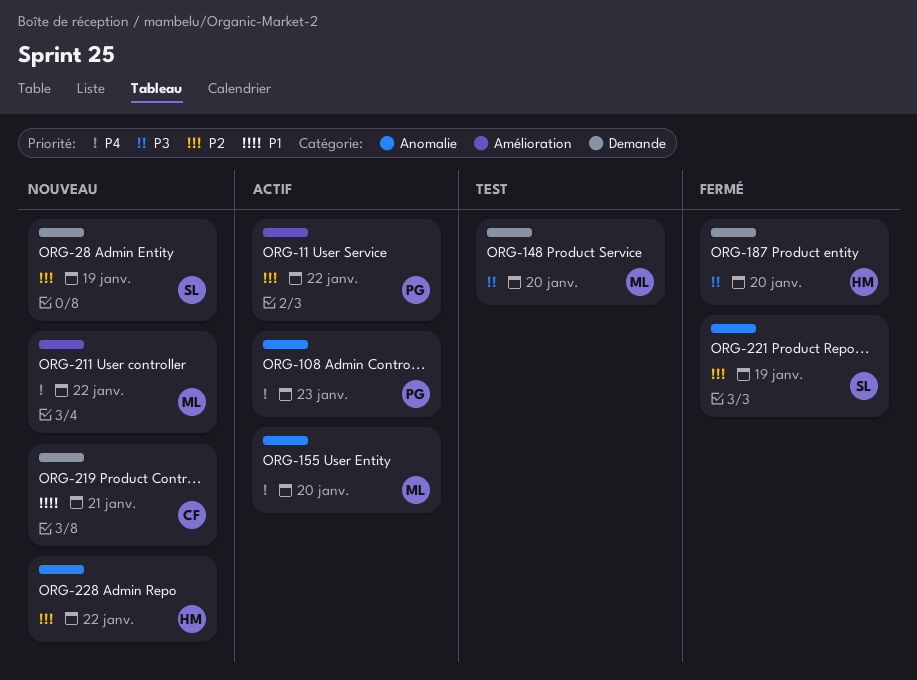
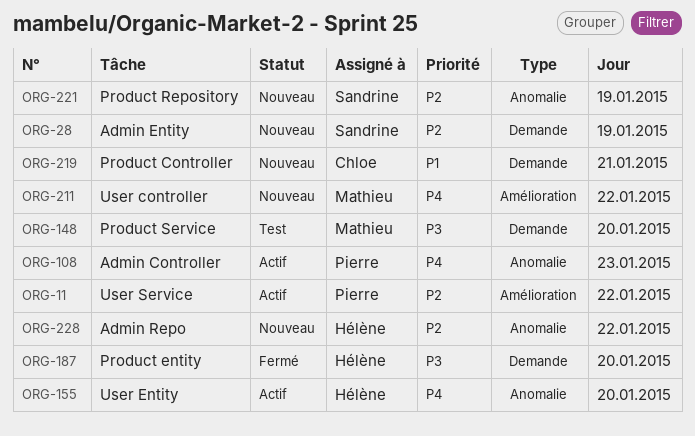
ORG-155, owner: Mathieu -> Hélène
ORG-221, status: Fermé -> Nouveau

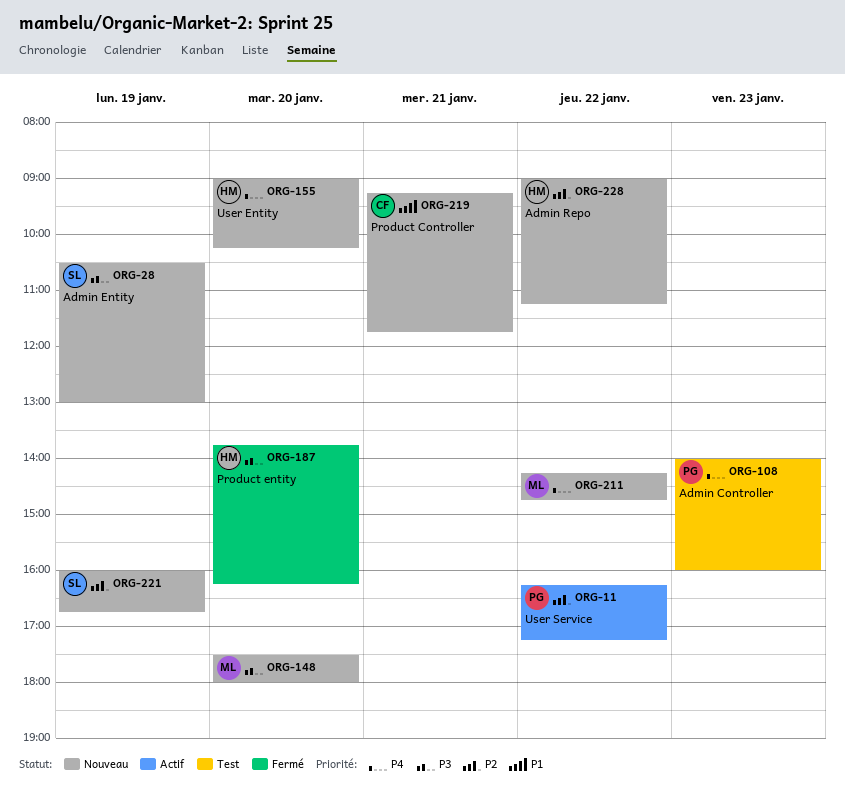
ORG-28, priority: P2 -> P3
ORG-108, status: Actif -> Test
ORG-148, status: Test -> Nouveau
ORG-155, status: Actif -> Nouveau

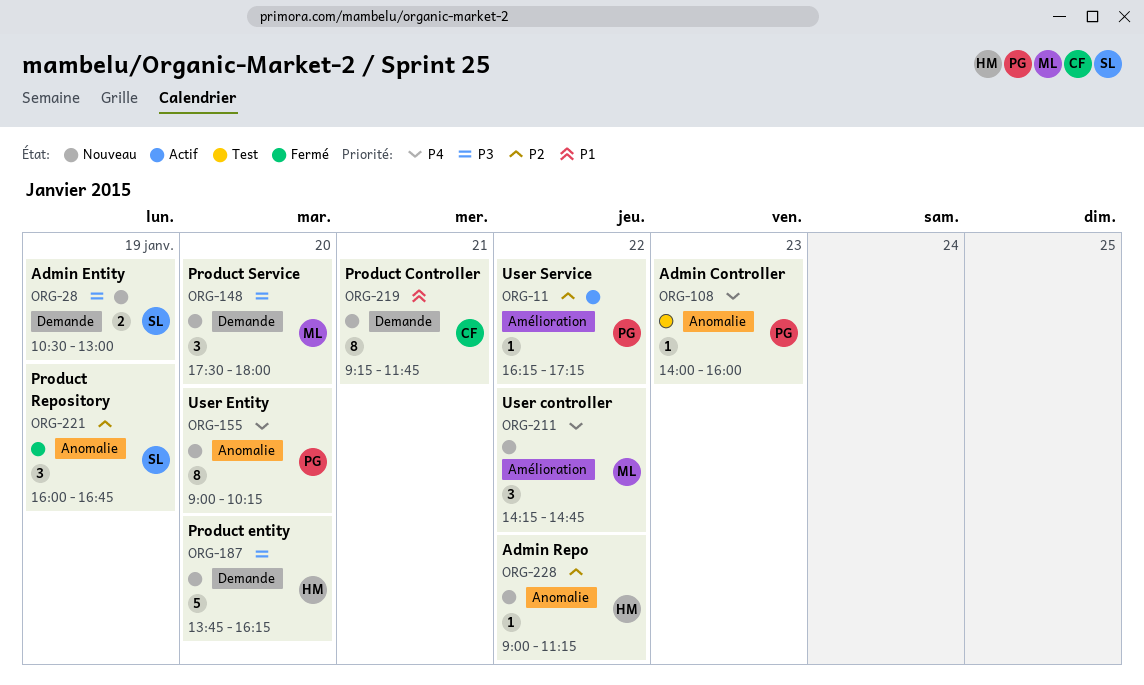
ORG-155, owner: HM -> PG
ORG-187, status: Fermé -> Nouveau
ORG-221, status: Nouveau -> Fermé

